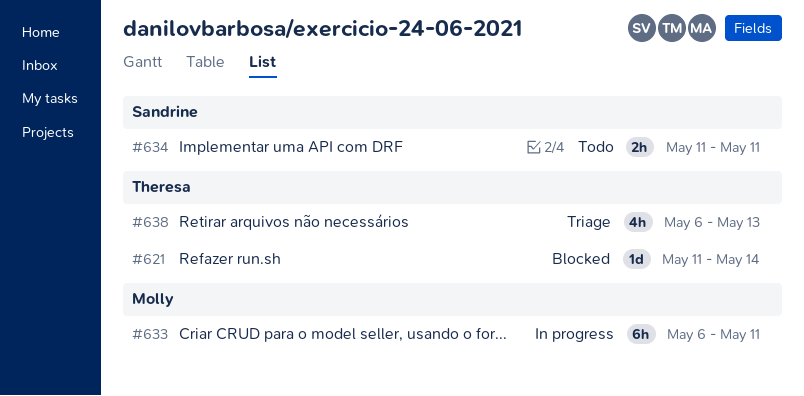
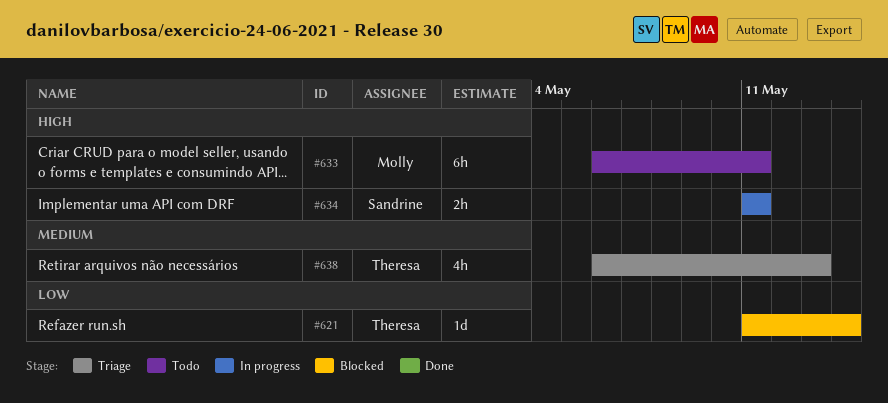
#633, status: In progress -> Todo
#634, status: Todo -> In progress

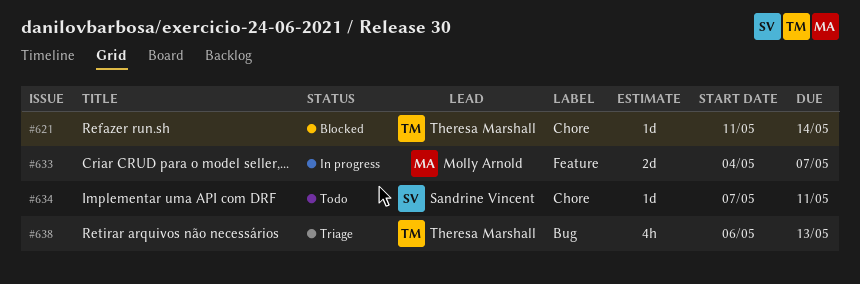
#633, status: Todo -> In progress
#633, estimate: 6h -> 2d
#633, start: May 6 -> May 4
#633, due: May 11 -> May 7
#634, status: In progress -> Todo
#634, estimate: 2h -> 1d
#634, start: May 11 -> May 7

